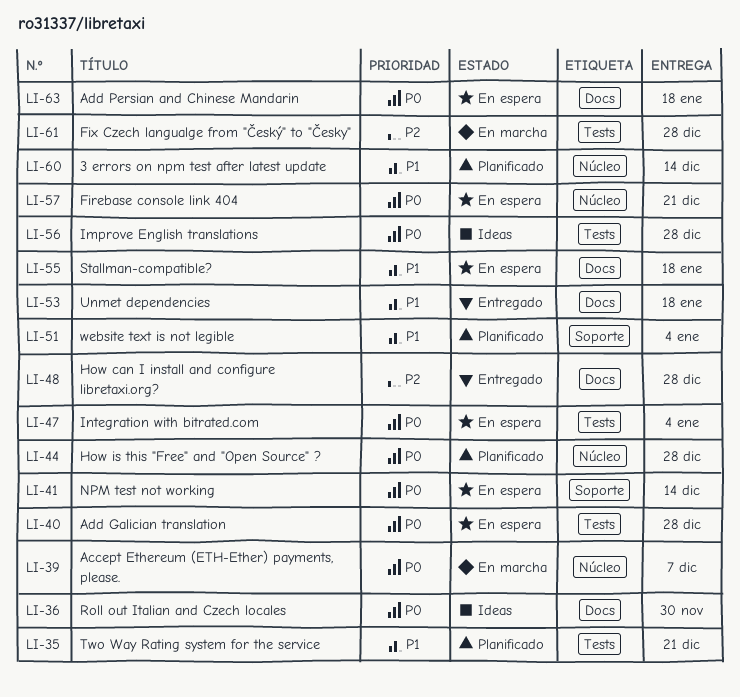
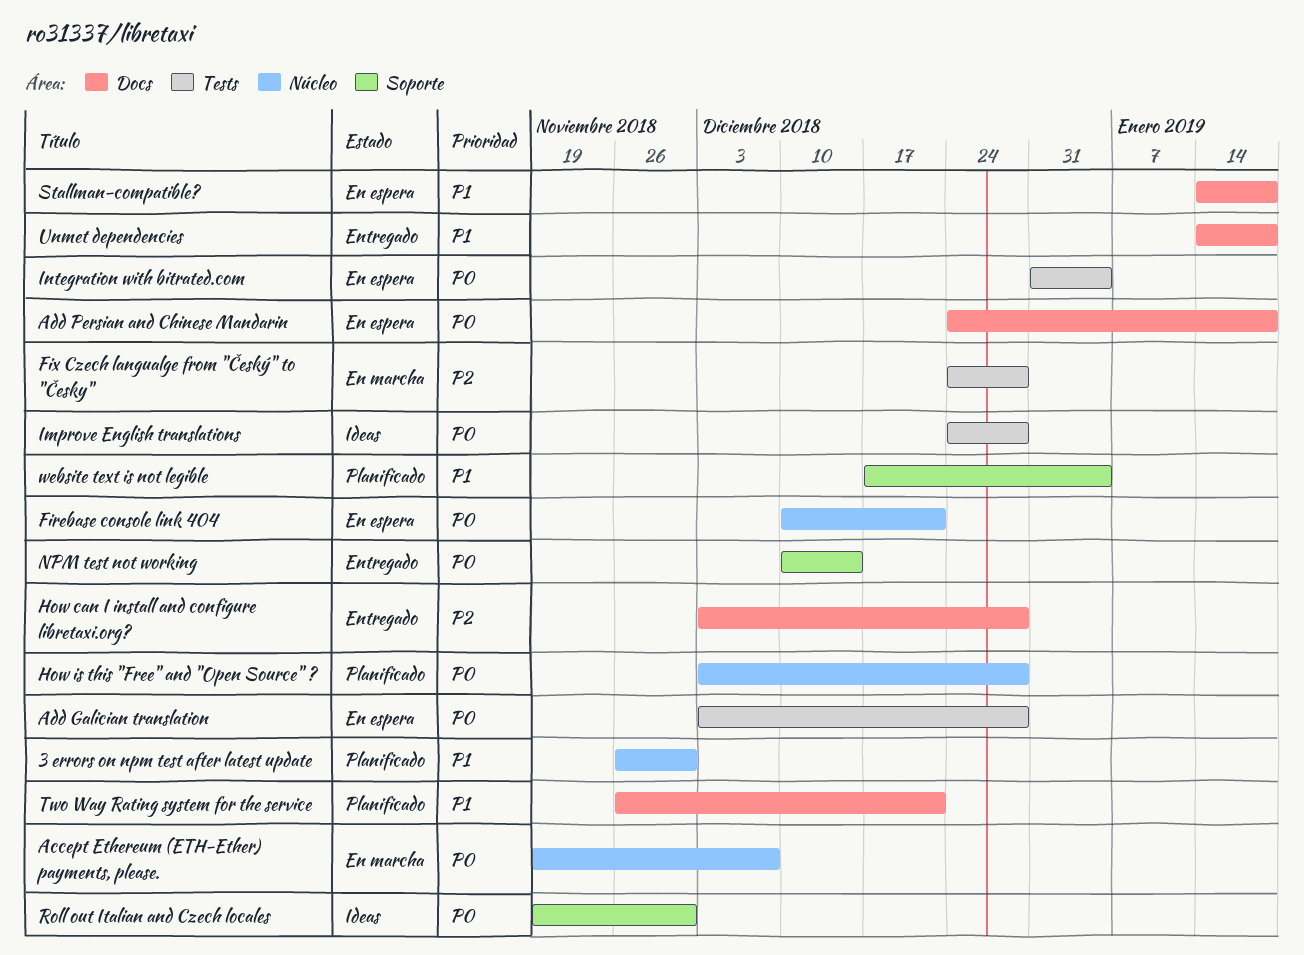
3 errors on npm test after latest update, due: Dec 14 -> Nov 30
NPM test not working, status: En espera -> Entregado
Roll out Italian and Czech locales, label: Docs -> Soporte
Two Way Rating system for the service, label: Tests -> Docs

